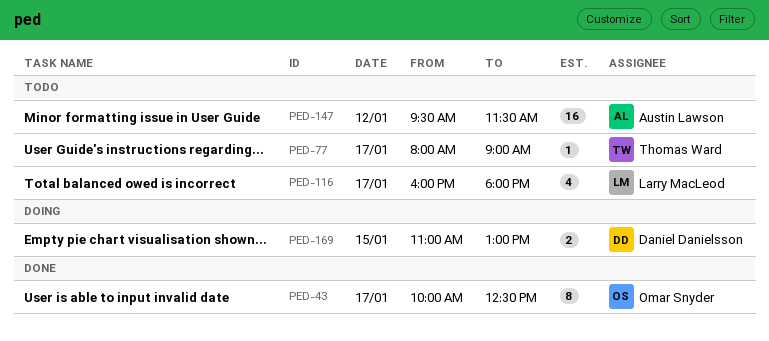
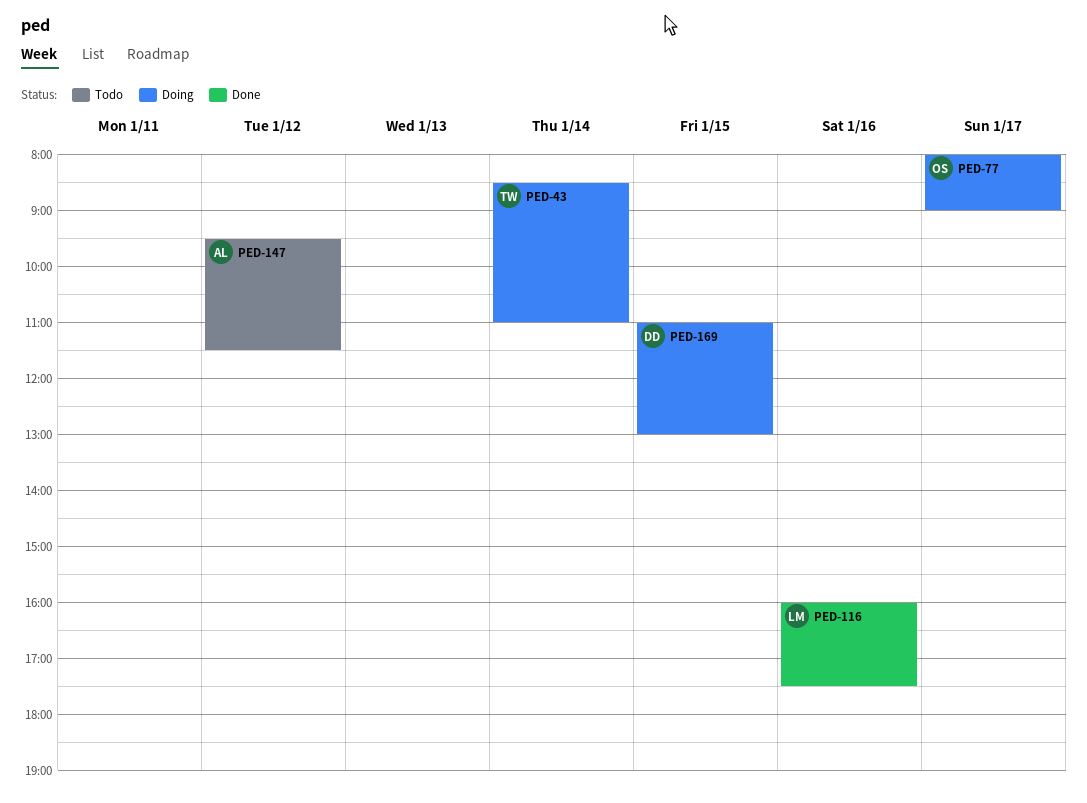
PED-43, status: Done -> Doing
PED-43, owner: Omar Snyder -> Thomas Ward
PED-43, day: Jan 17 -> Jan 14
PED-43, begins: 10:00 -> 08:30
PED-43, ends: 12:30 -> 11:00
PED-77, status: Todo -> Doing
PED-77, owner: Thomas Ward -> Omar Snyder
PED-116, status: Todo -> Done
PED-116, day: Jan 17 -> Jan 16
PED-116, ends: 18:00 -> 17:30

